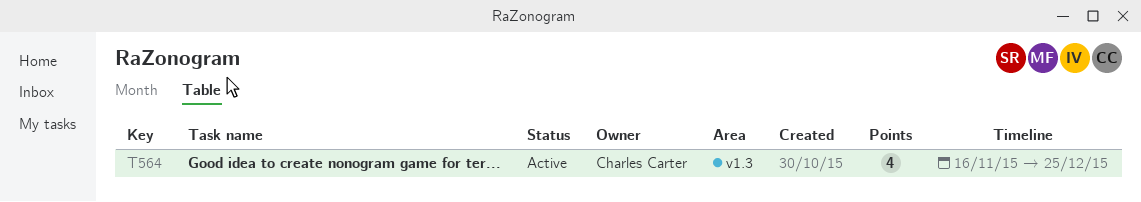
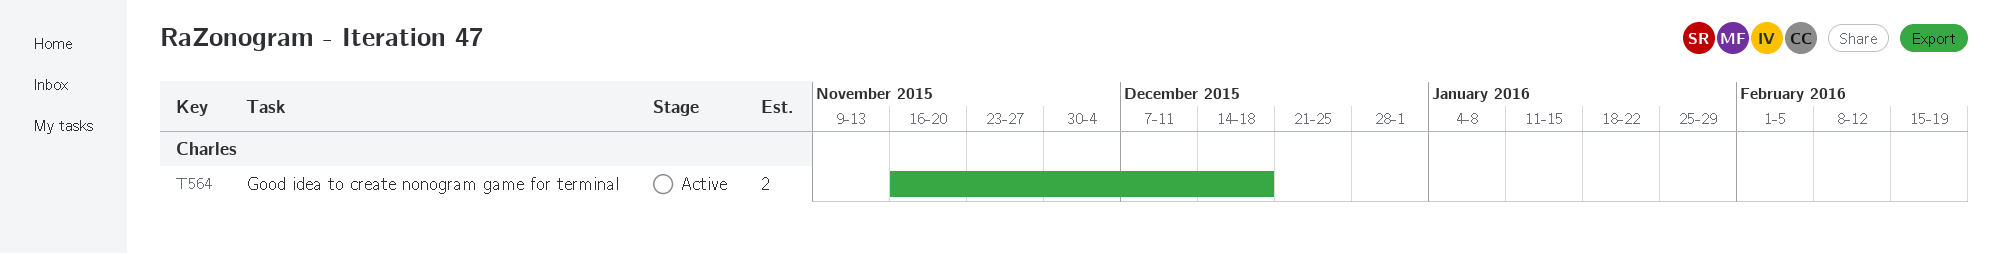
T564, estimate: 4 -> 2
T564, due: Dec 25 -> Dec 18

